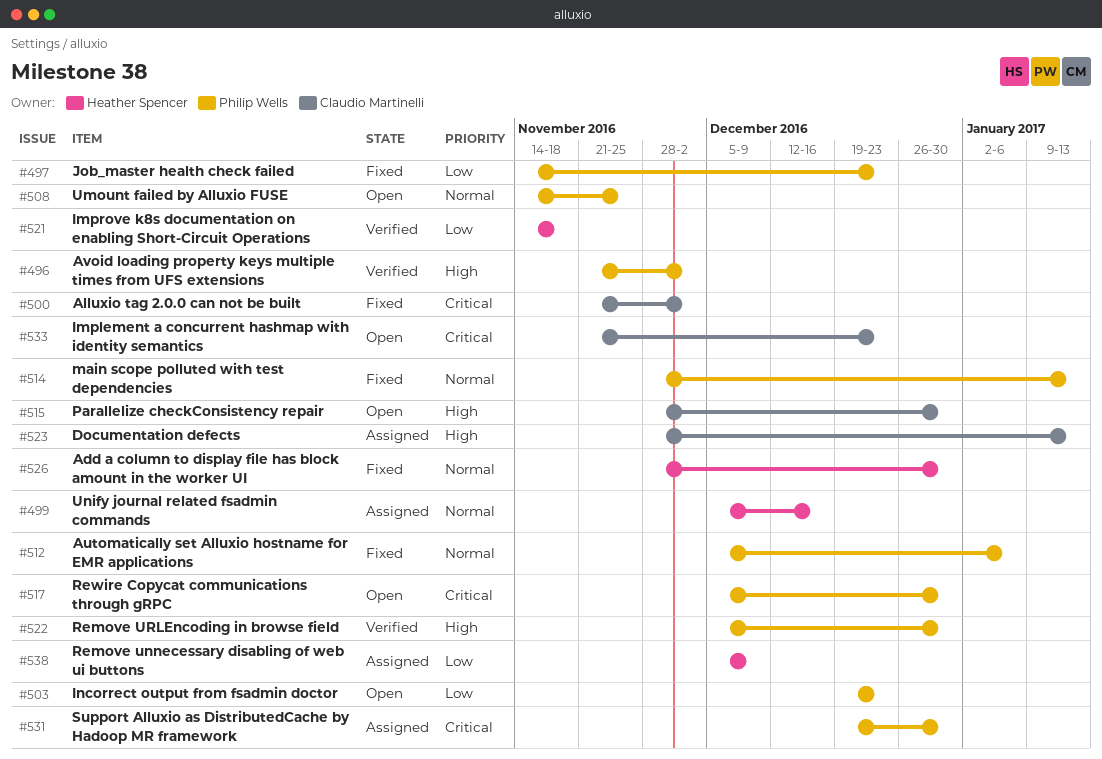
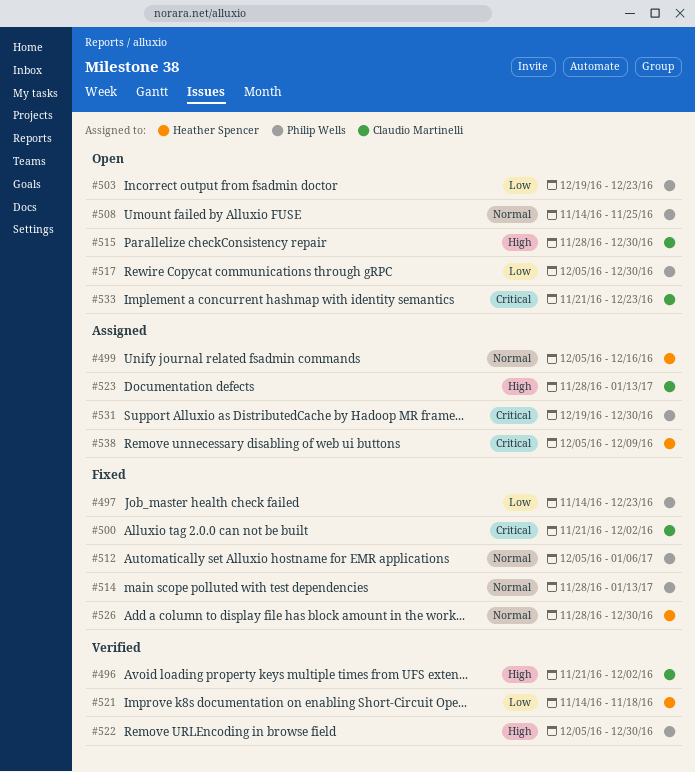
#496, owner: Philip Wells -> Claudio Martinelli
#517, priority: Critical -> Low
#538, priority: Low -> Critical

